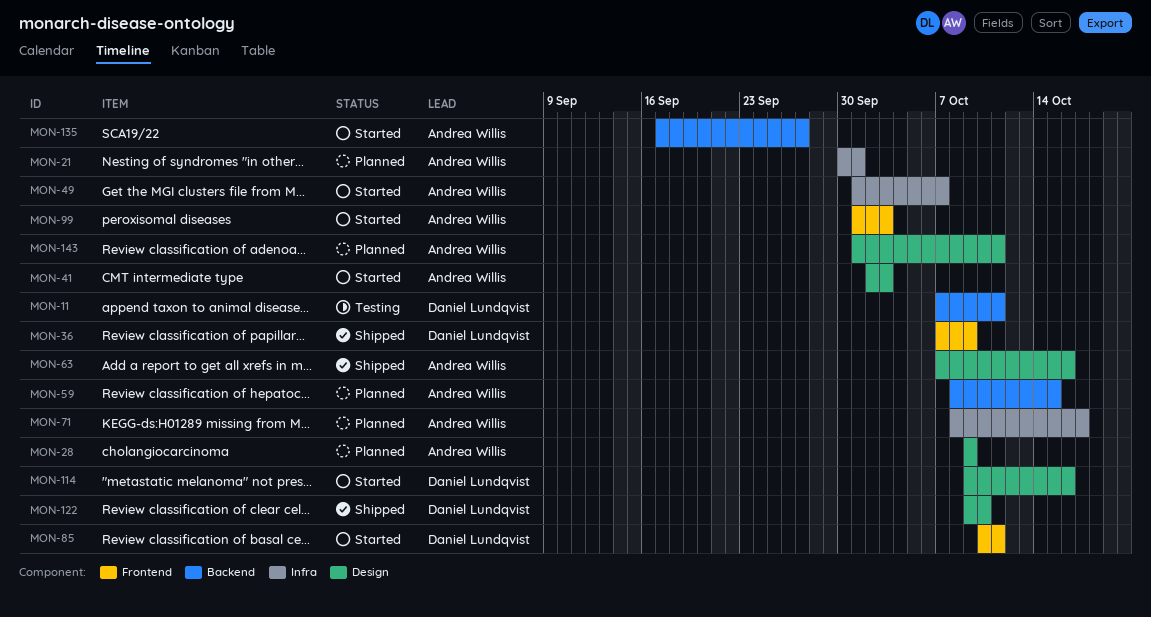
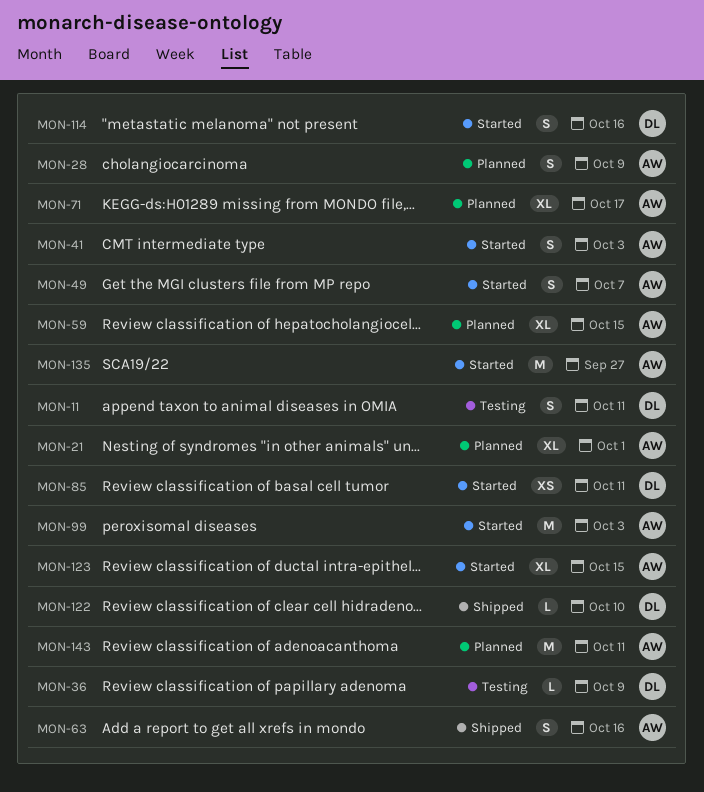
MON-36, status: Shipped -> Testing
MON-123: none -> present

